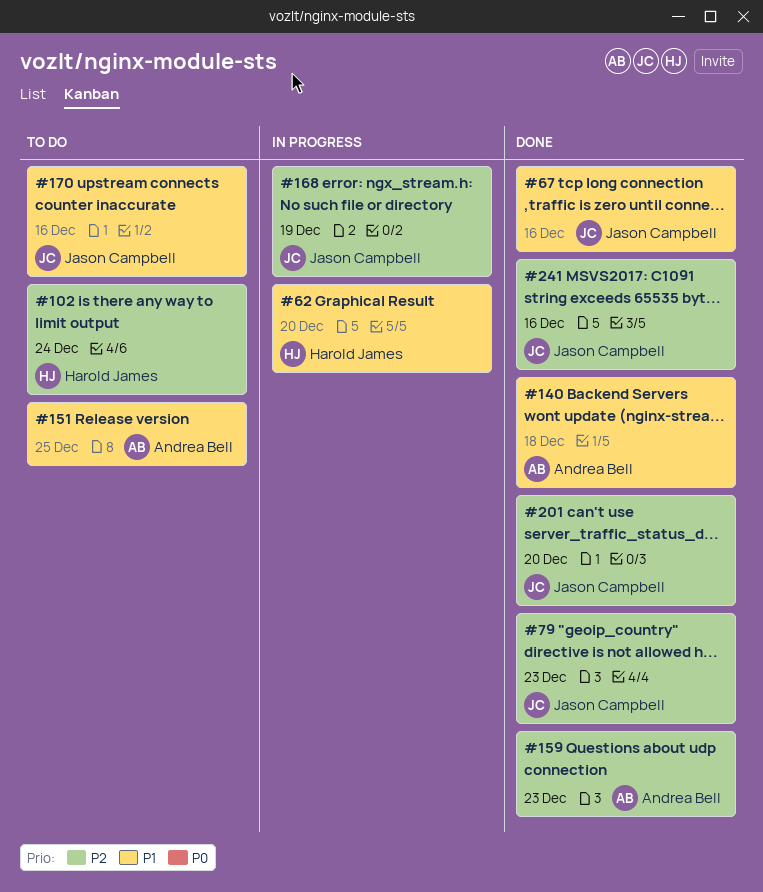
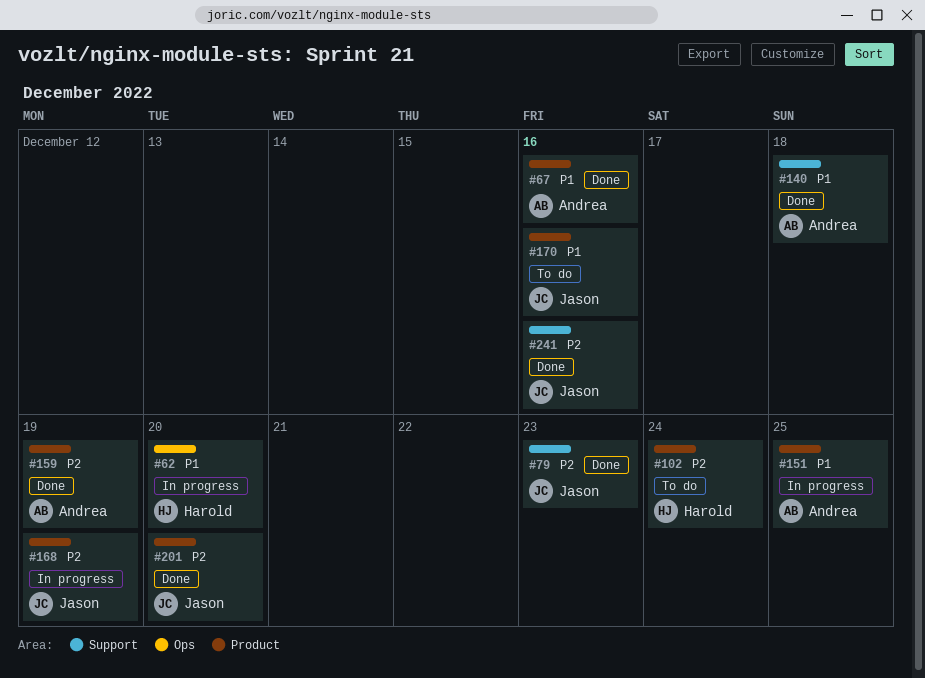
#67, owner: Jason Campbell -> Andrea Bell
#151, status: To do -> In progress
#159, due: Dec 23 -> Dec 19

